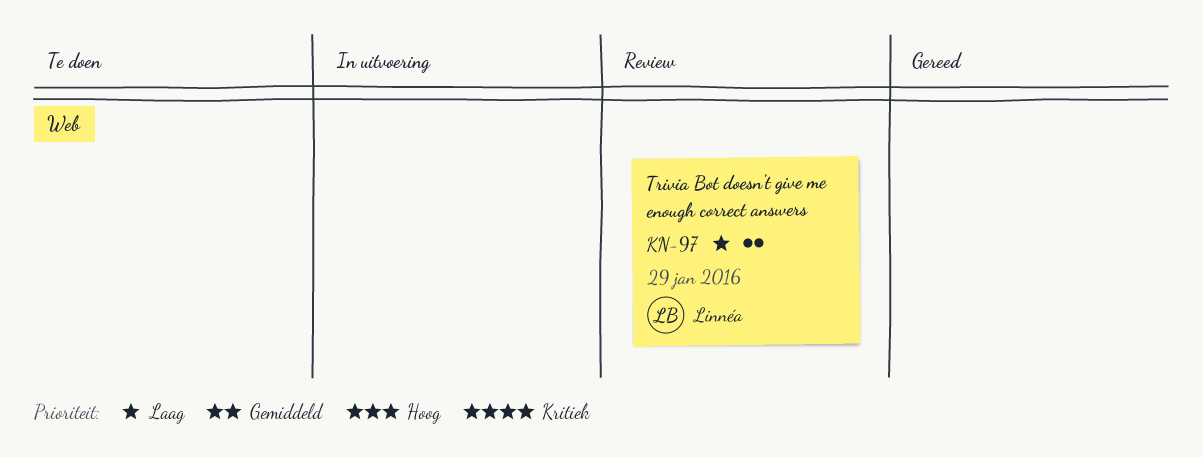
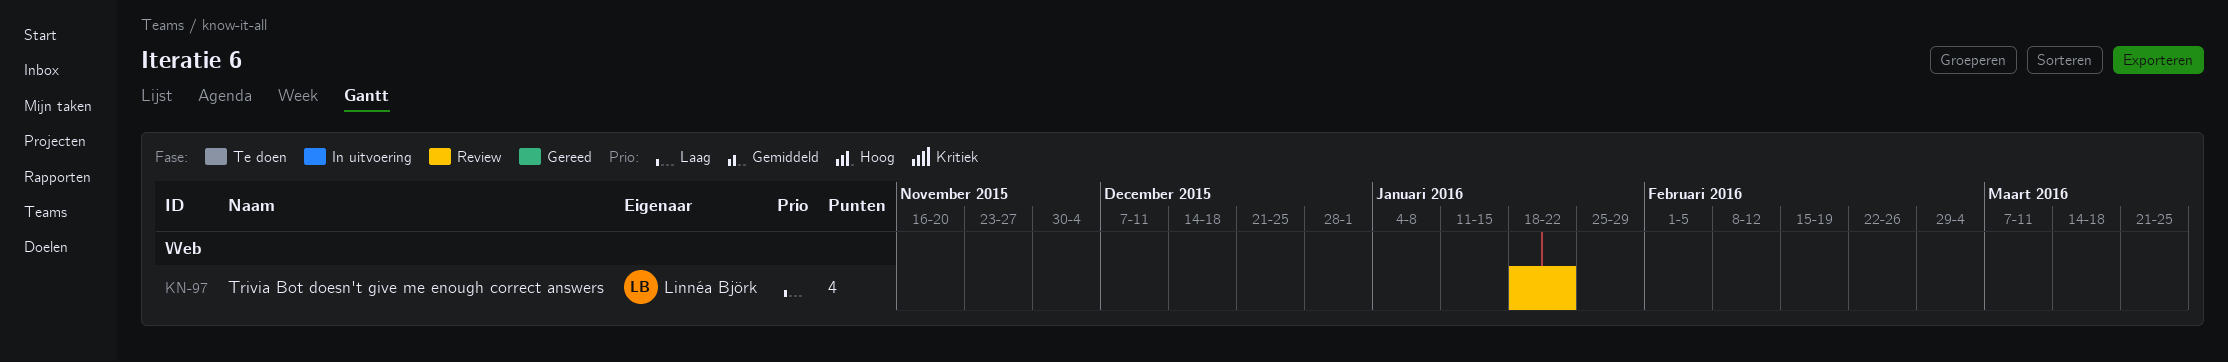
KN-97, estimate: 2 -> 4
KN-97, due: Jan 29 -> Jan 22

